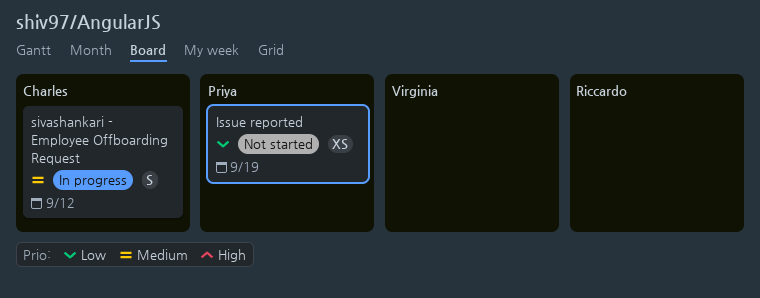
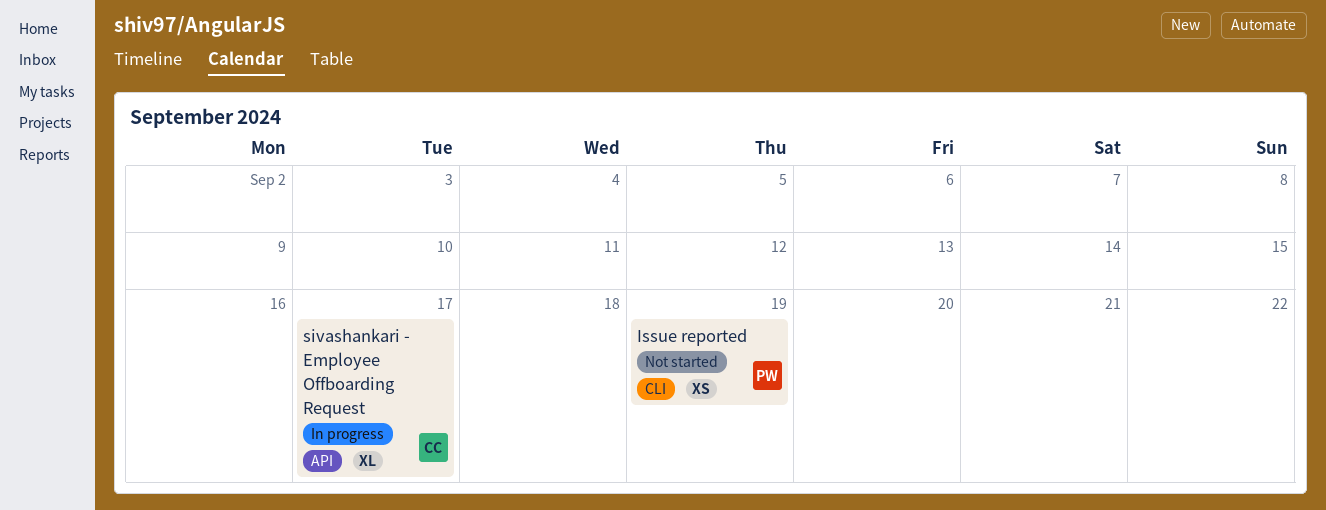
sivashankari - Employee Offboarding Request, estimate: S -> XL
sivashankari - Employee Offboarding Request, due: Sep 12 -> Sep 17

